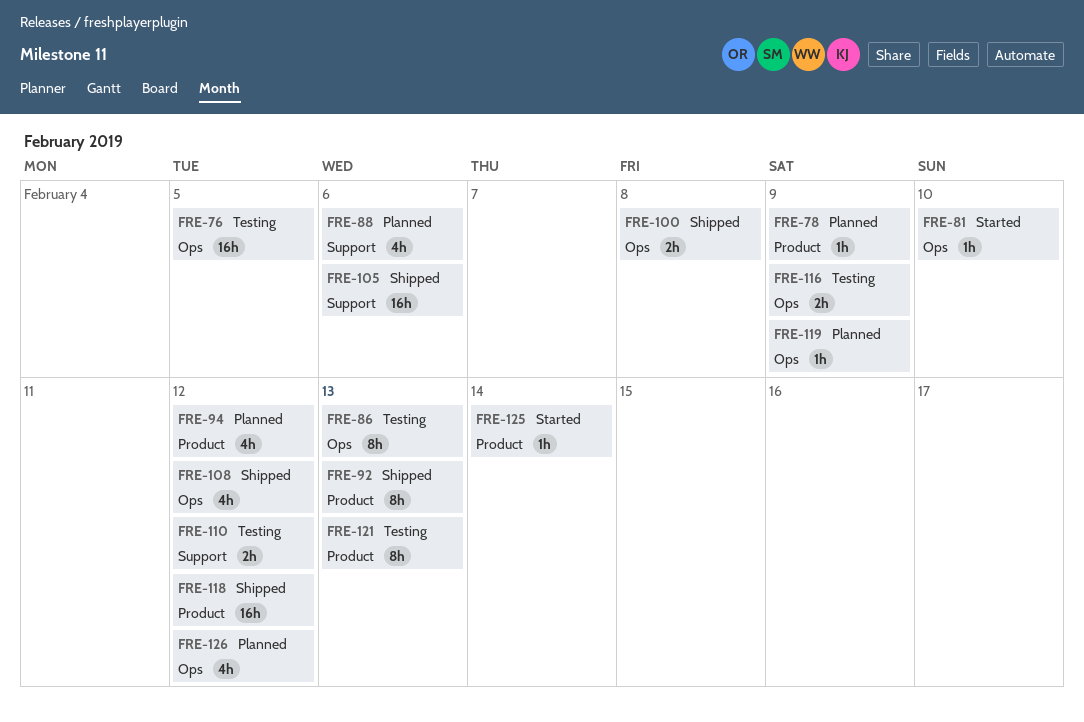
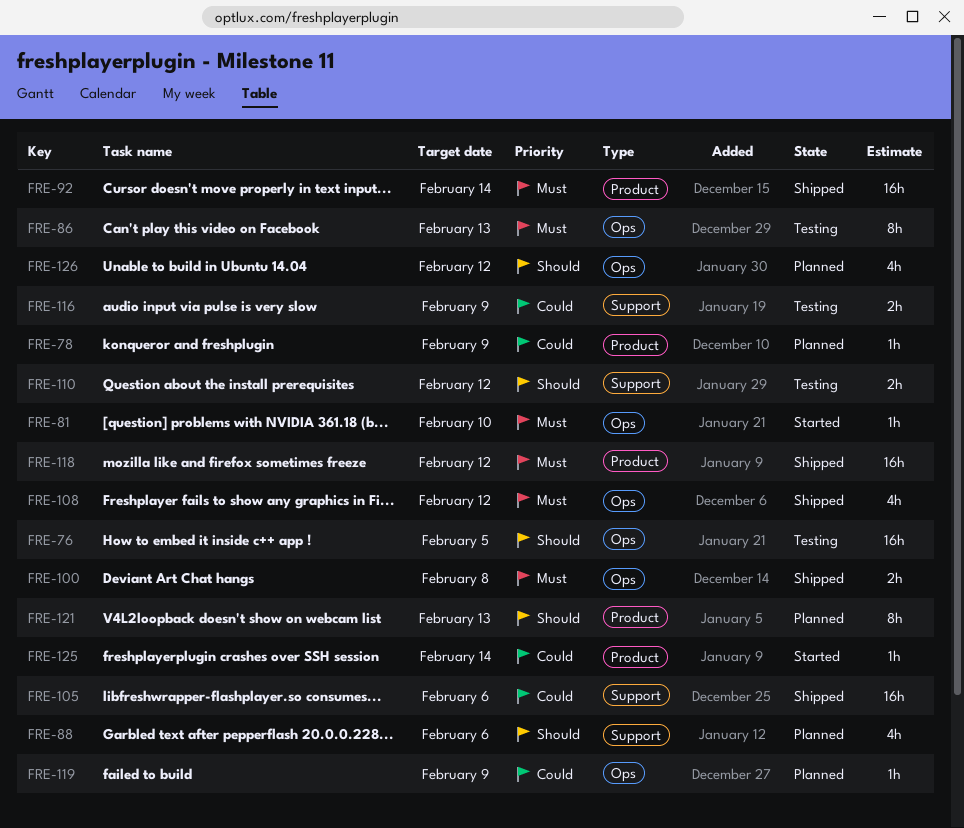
FRE-92, estimate: 8h -> 16h
FRE-92, due: Feb 13 -> Feb 14
FRE-94: present -> none
FRE-116, label: Ops -> Support
FRE-121, status: Testing -> Planned

